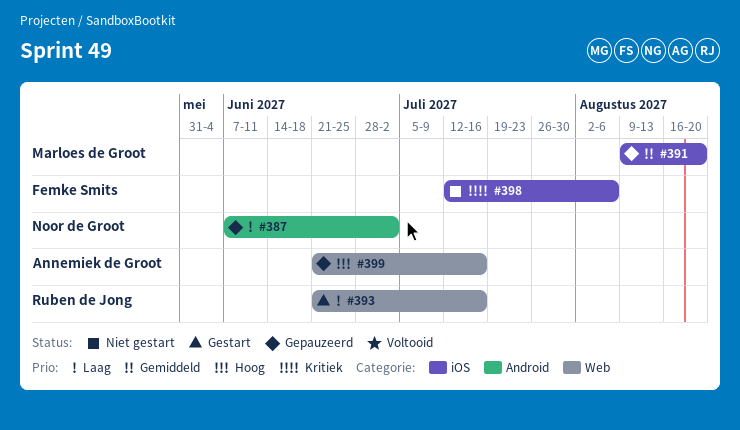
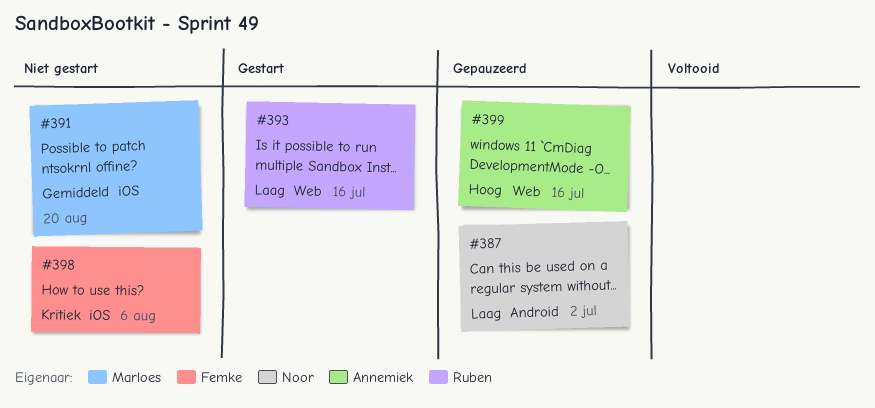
#391, status: Gepauzeerd -> Niet gestart

